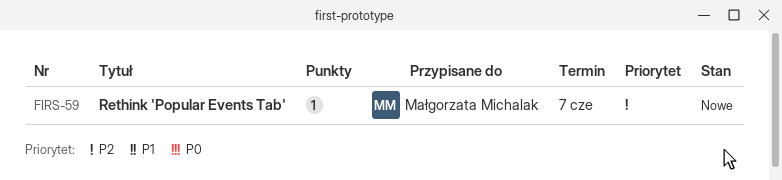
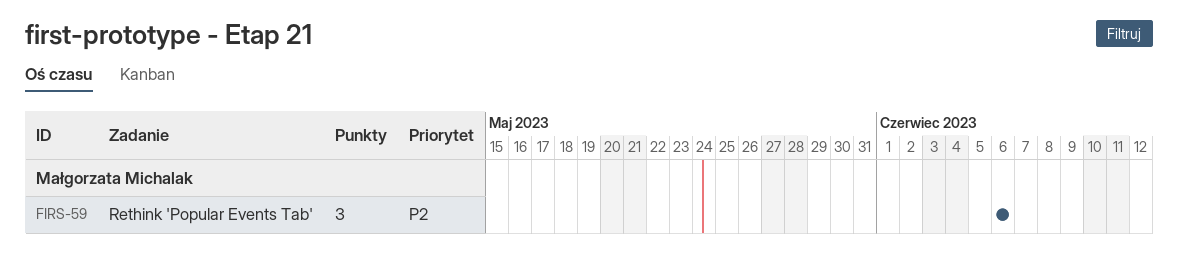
FIRS-59, estimate: 1 -> 3
FIRS-59, due: Jun 7 -> Jun 6

